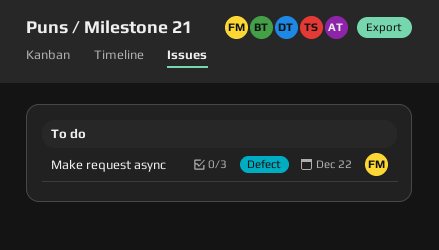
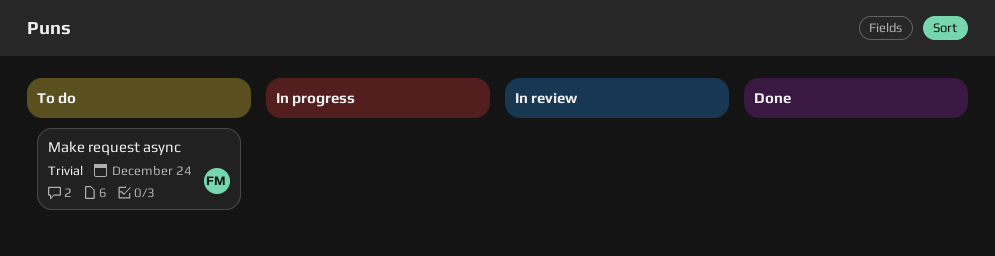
Make request async, due: Dec 22 -> Dec 24

